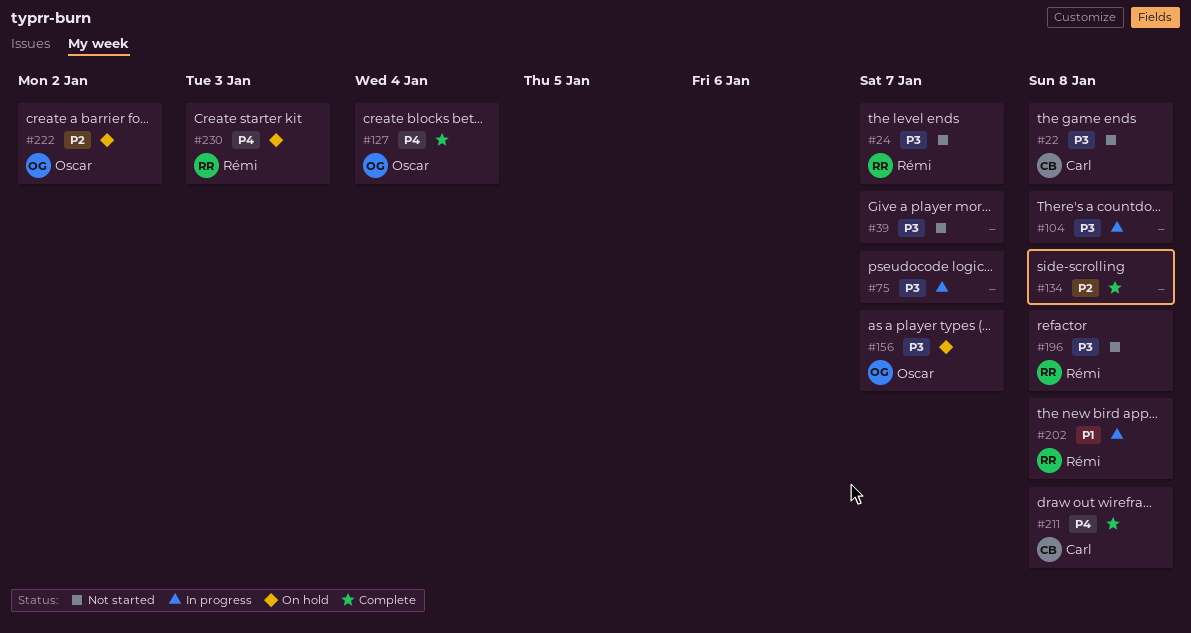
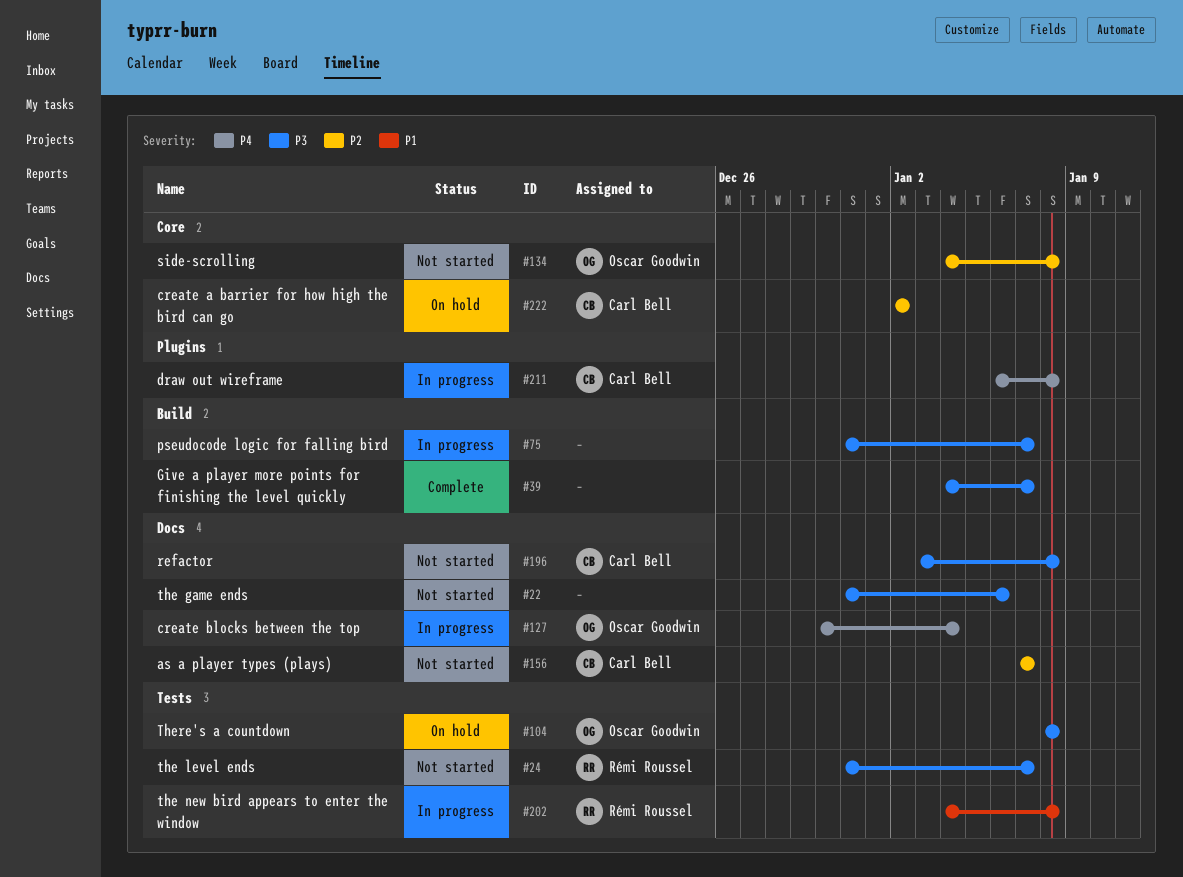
#22, owner: Carl Bell -> none
#22, due: Jan 8 -> Jan 6
#39, status: Not started -> Complete
#104, status: In progress -> On hold
#104, owner: none -> Oscar Goodwin
#127, status: Complete -> In progress
#134, status: Complete -> Not started
#134, owner: none -> Oscar Goodwin
#156, status: On hold -> Not started
#156, owner: Oscar Goodwin -> Carl Bell
#156, priority: P3 -> P2
#196, owner: Rémi Roussel -> Carl Bell
#211, status: Complete -> In progress
#222, owner: Oscar Goodwin -> Carl Bell
#230: present -> none

